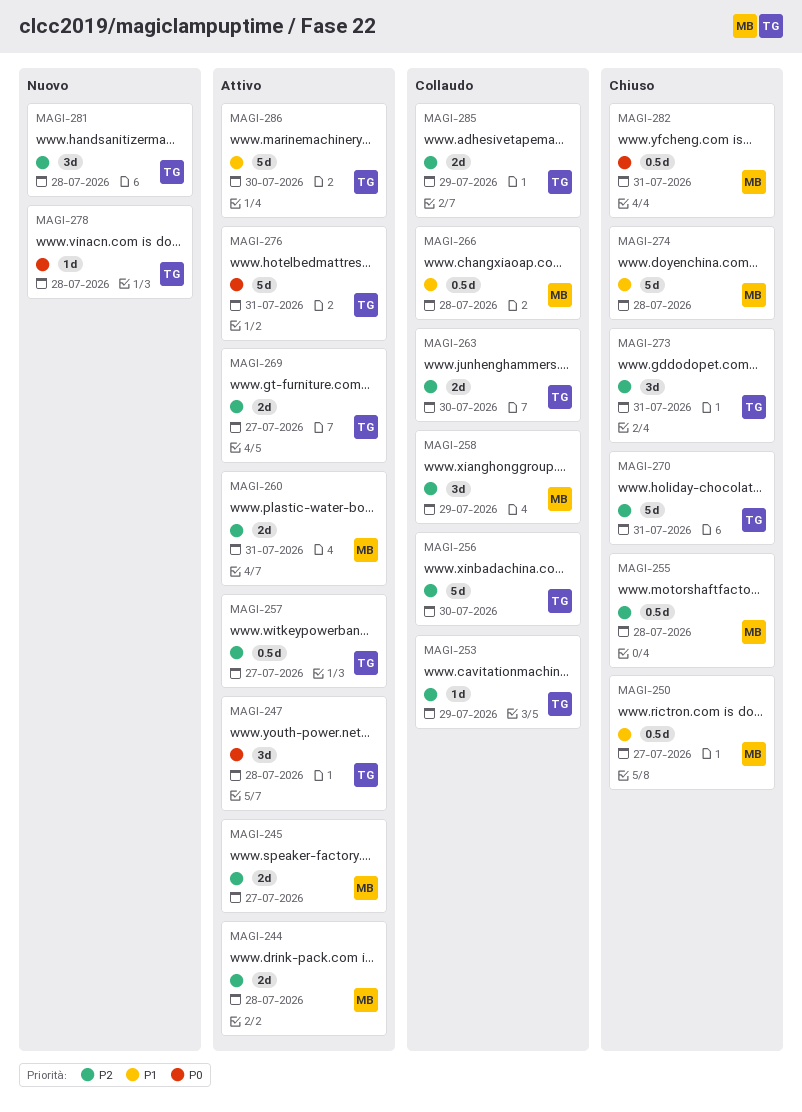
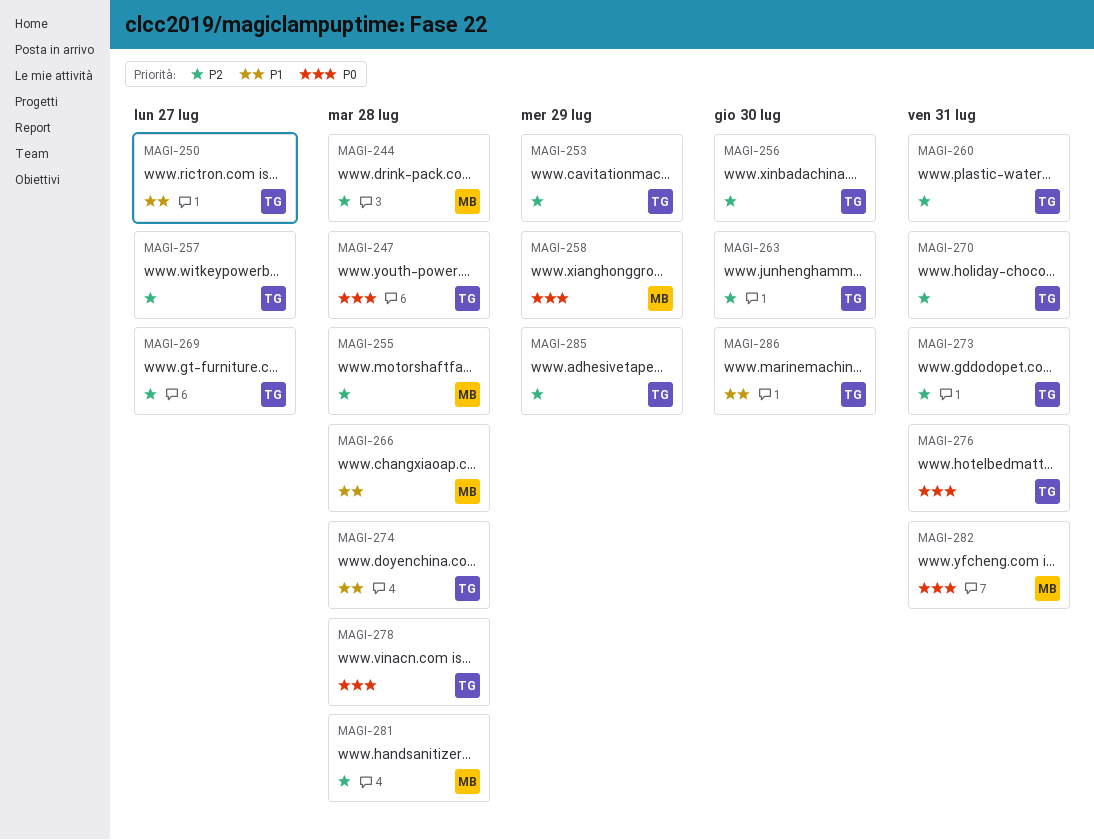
MAGI-245: present -> none
MAGI-250, owner: MB -> TG
MAGI-258, priority: P2 -> P0
MAGI-260, owner: MB -> TG
MAGI-274, owner: MB -> TG
MAGI-281, owner: TG -> MB

